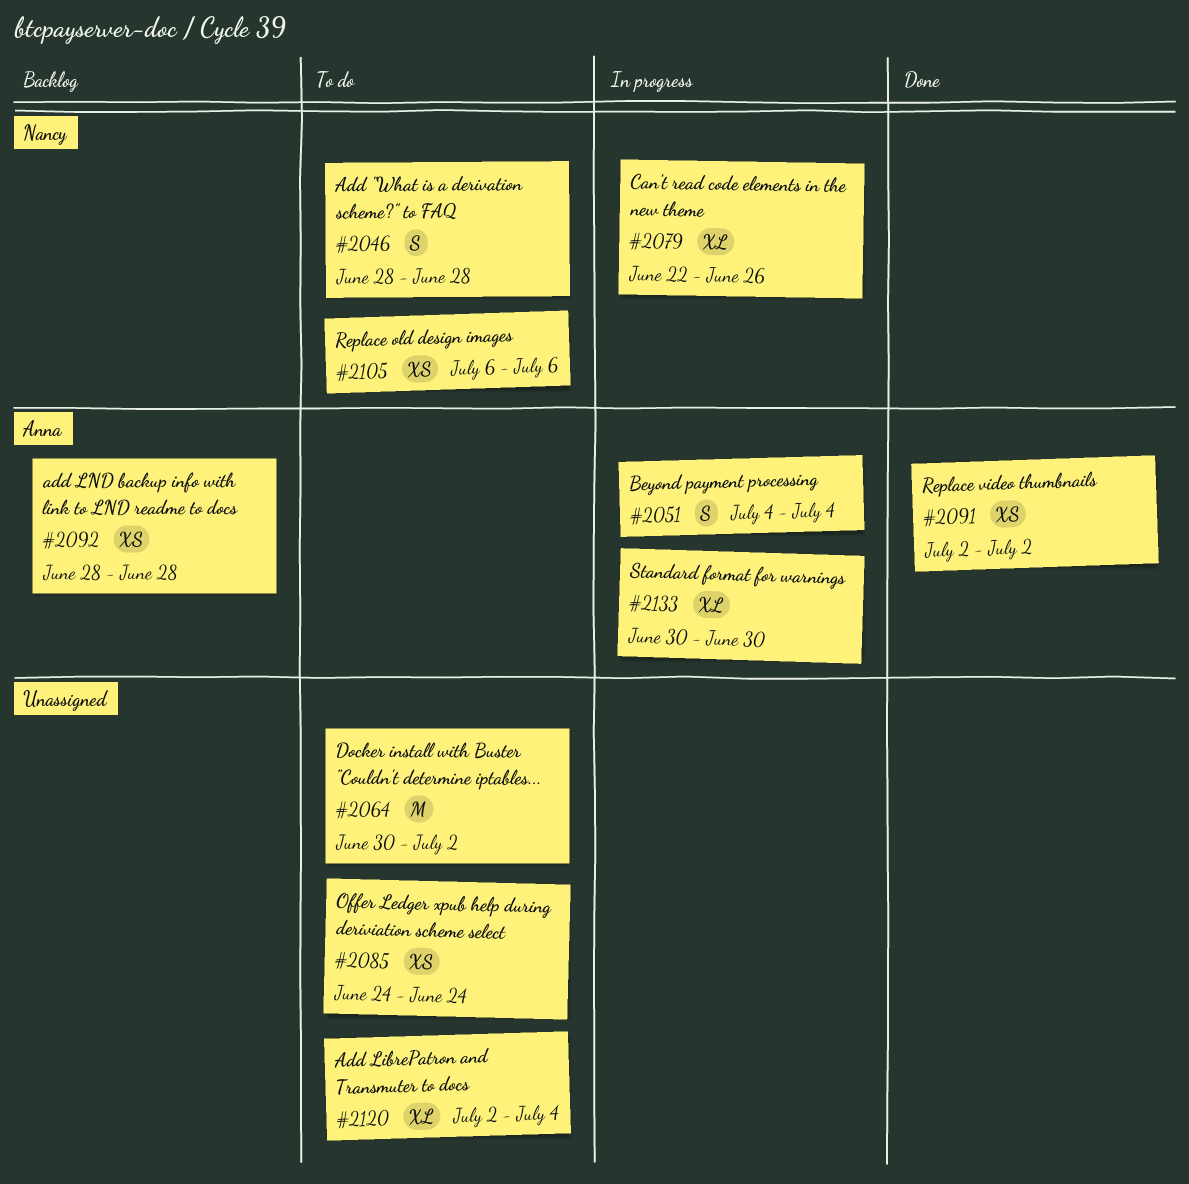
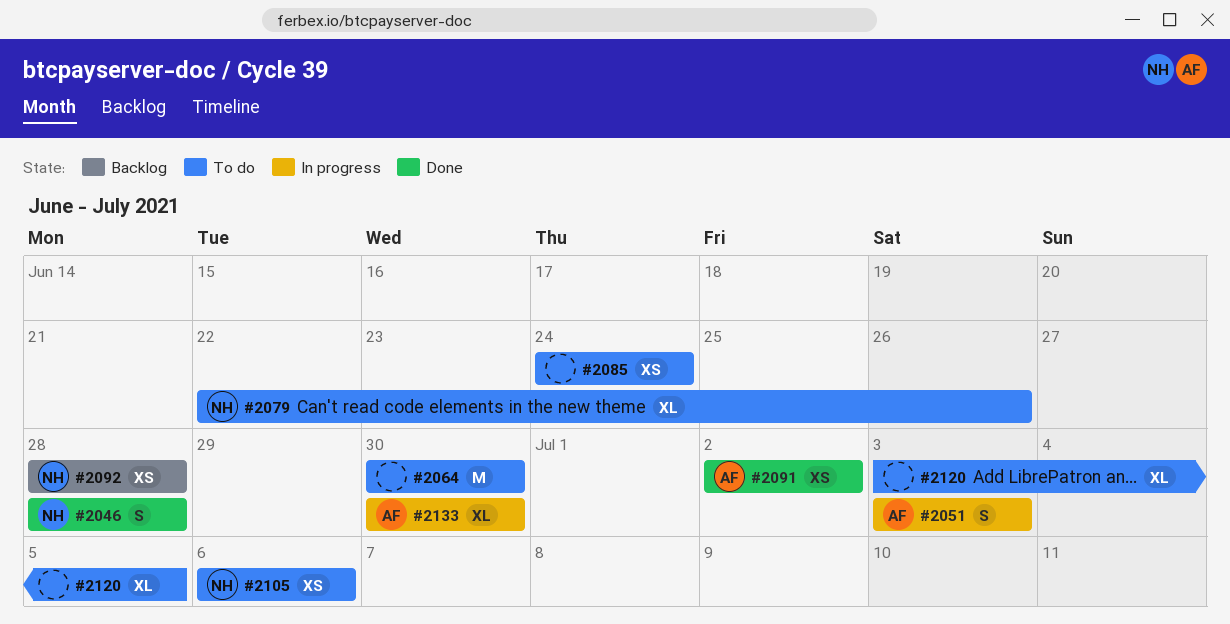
#2046, status: To do -> Done
#2051, start: Jul 4 -> Jul 3
#2051, due: Jul 4 -> Jul 3
#2064, due: Jul 2 -> Jun 30
#2079, status: In progress -> To do
#2092, owner: Anna -> Nancy
#2120, start: Jul 2 -> Jul 3
#2120, due: Jul 4 -> Jul 5

